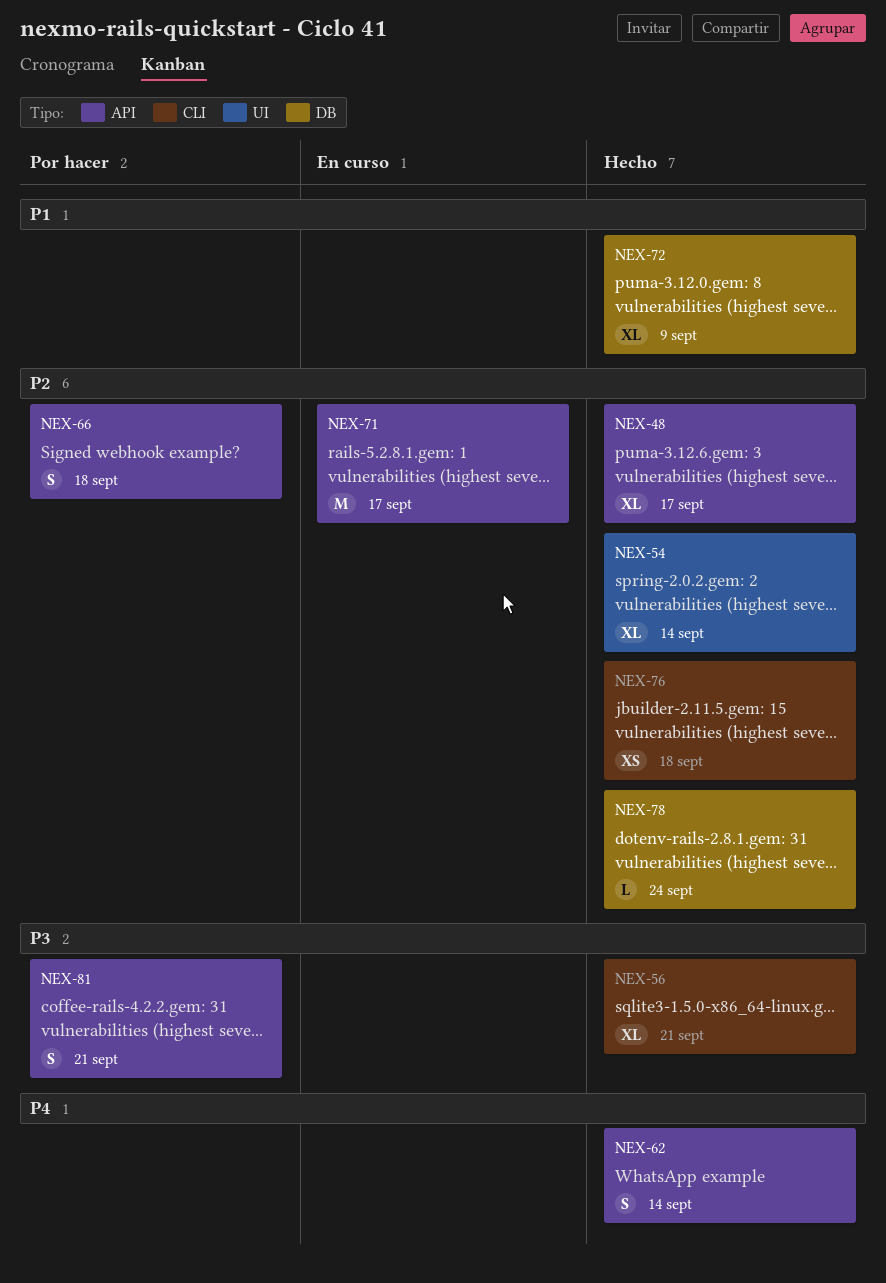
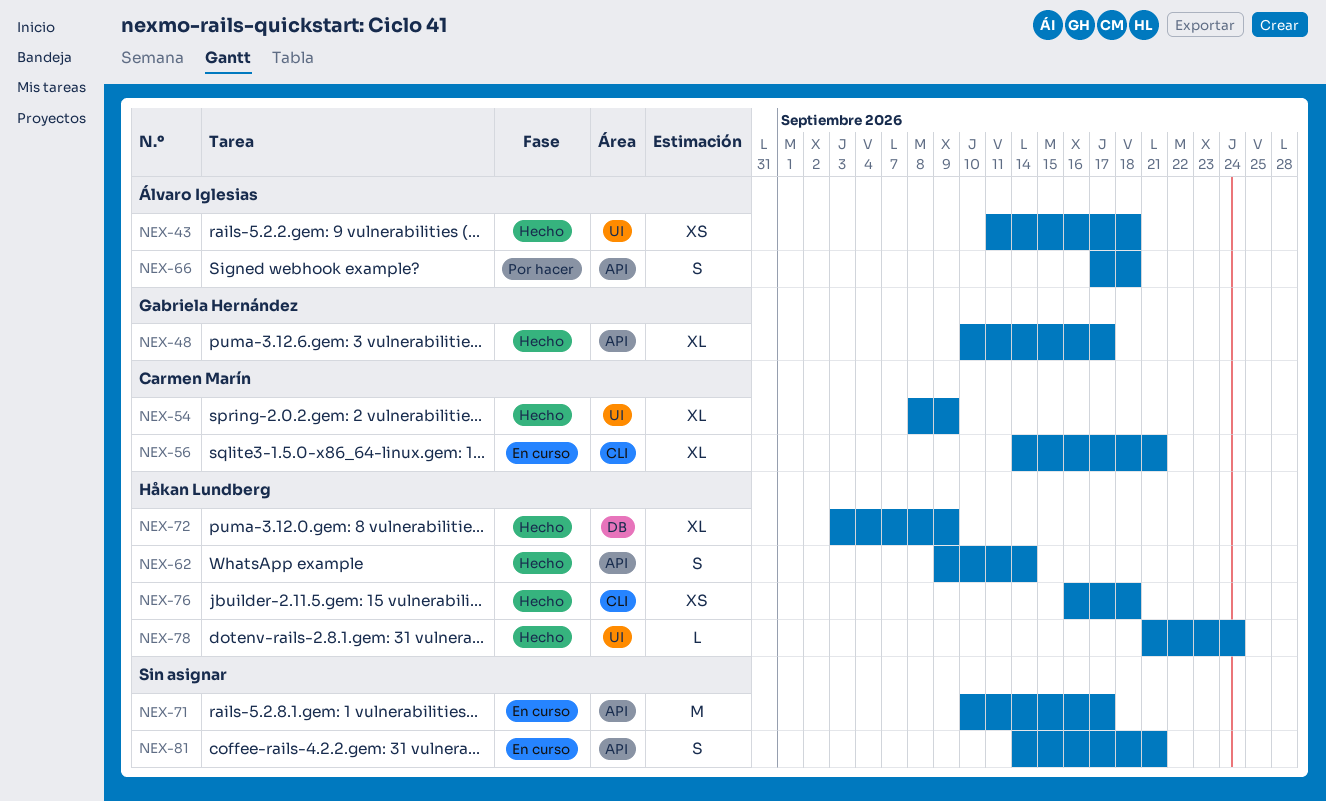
NEX-43: none -> present
NEX-54, due: Sep 14 -> Sep 9
NEX-56, status: Hecho -> En curso
NEX-78, label: DB -> UI
NEX-81, status: Por hacer -> En curso

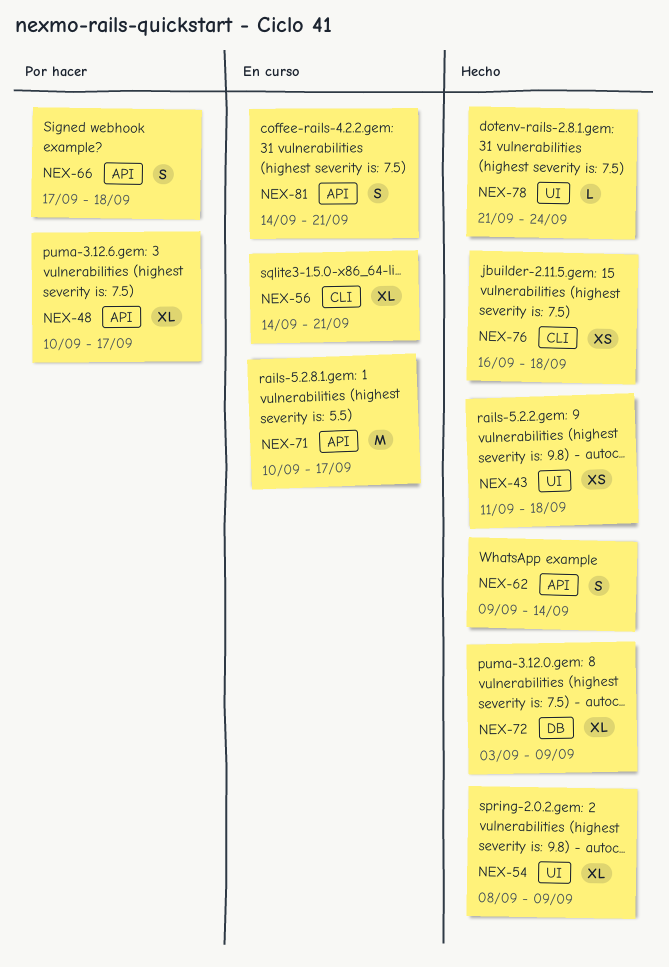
NEX-48, status: Hecho -> Por hacer

